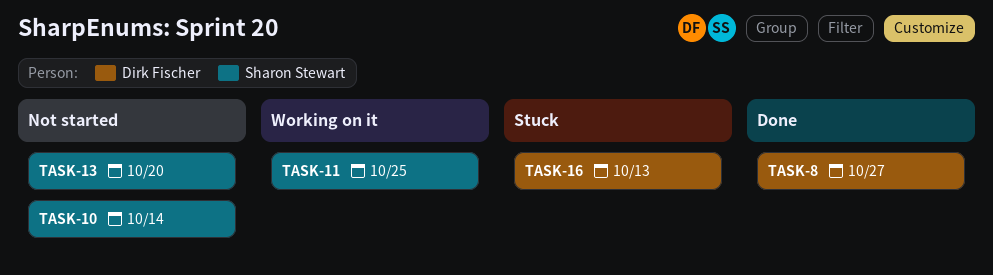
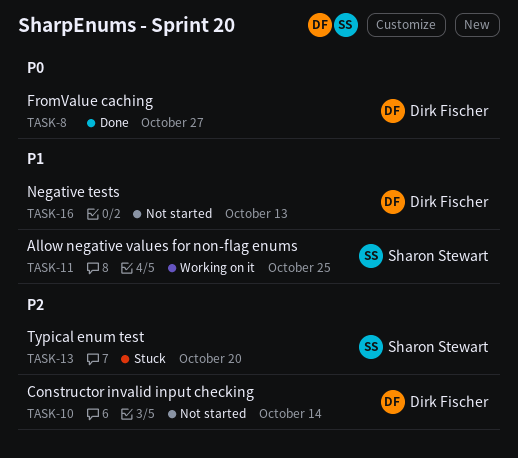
TASK-10, owner: Sharon Stewart -> Dirk Fischer
TASK-13, status: Not started -> Stuck
TASK-16, status: Stuck -> Not started

